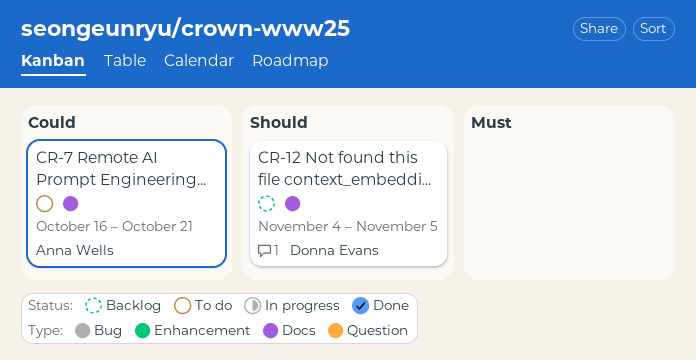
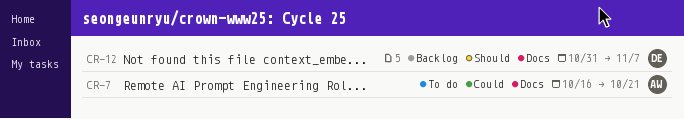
CR-12, start: Nov 4 -> Oct 31
CR-12, due: Nov 5 -> Nov 7

